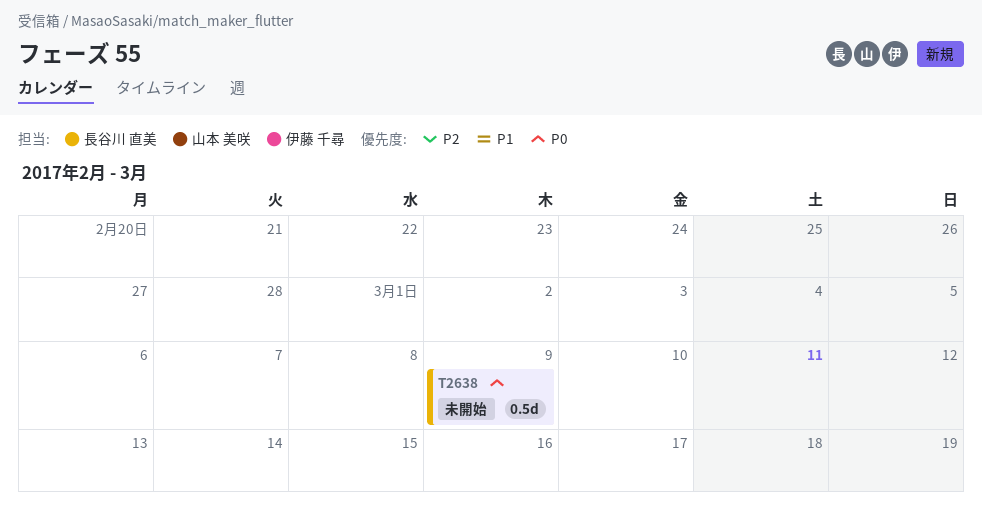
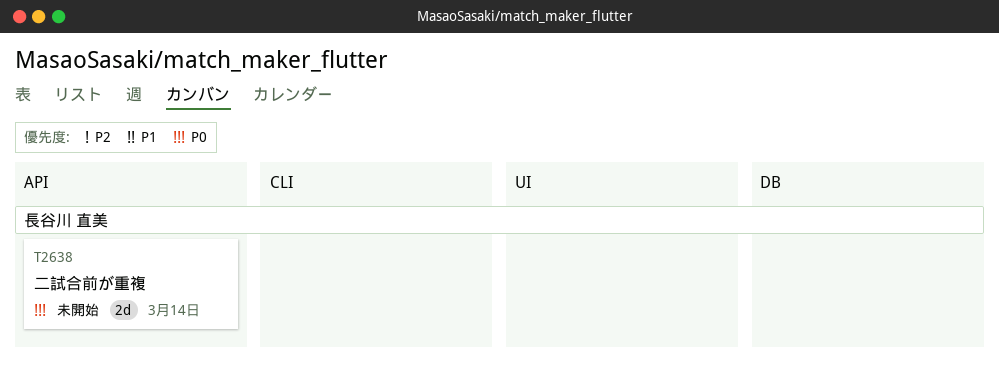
T2638, estimate: 0.5d -> 2d
T2638, due: Mar 9 -> Mar 14

